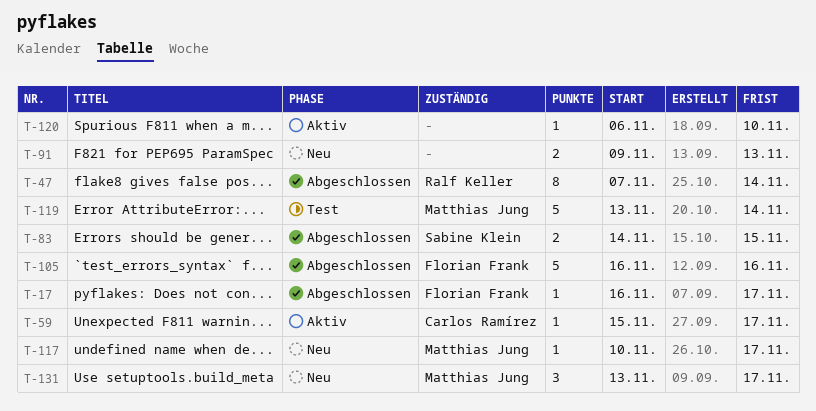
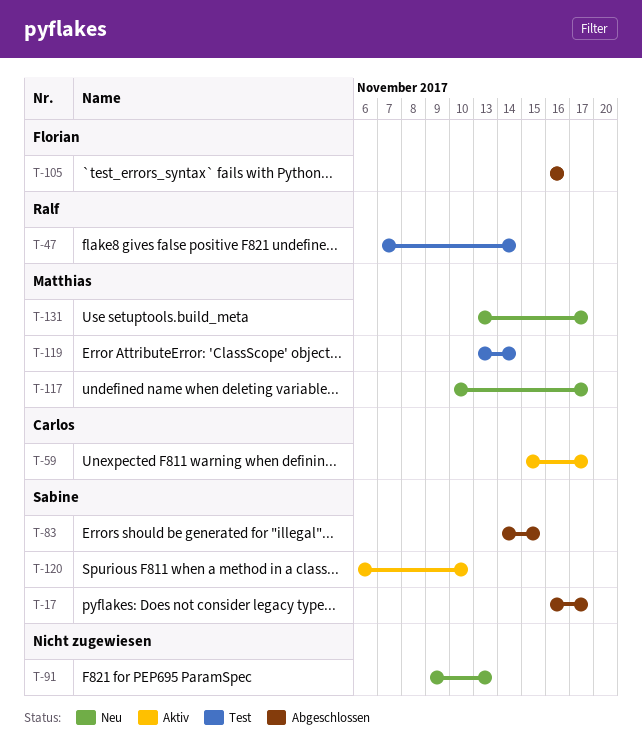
T-17, owner: Florian Frank -> Sabine Klein
T-47, status: Abgeschlossen -> Test
T-120, owner: none -> Sabine Klein

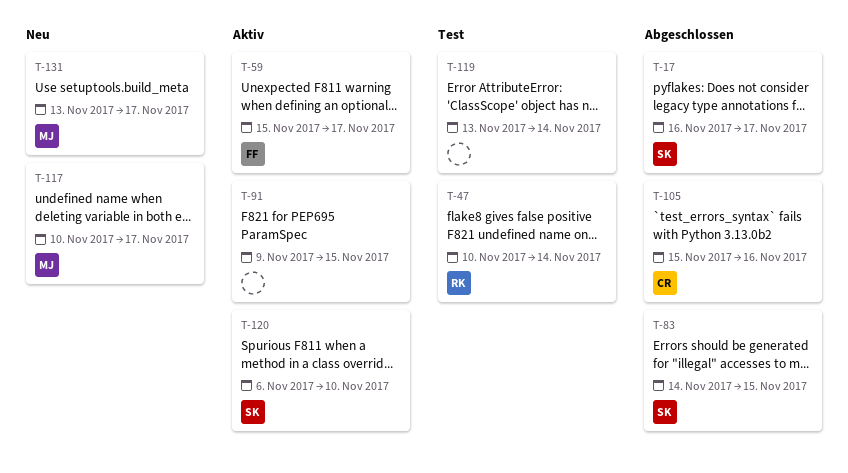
T-47, start: Nov 7 -> Nov 10
T-59, owner: Carlos -> Florian
T-91, status: Neu -> Aktiv
T-91, due: Nov 13 -> Nov 15
T-105, owner: Florian -> Carlos
T-105, start: Nov 16 -> Nov 15
T-119, owner: Matthias -> none

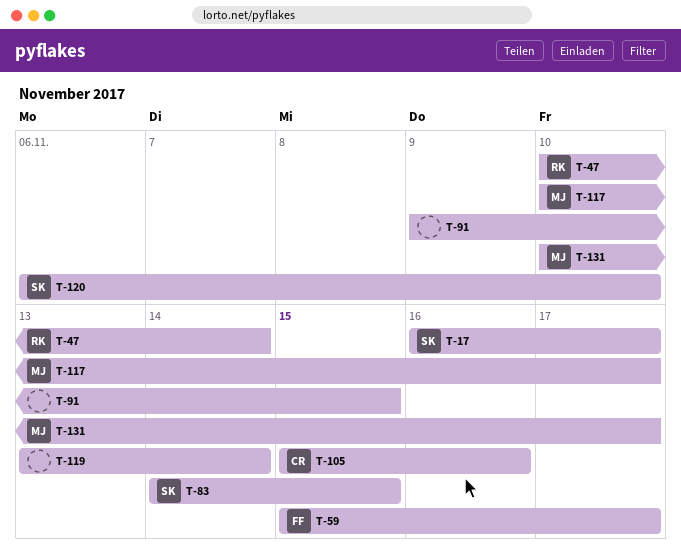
T-131, start: Nov 13 -> Nov 10

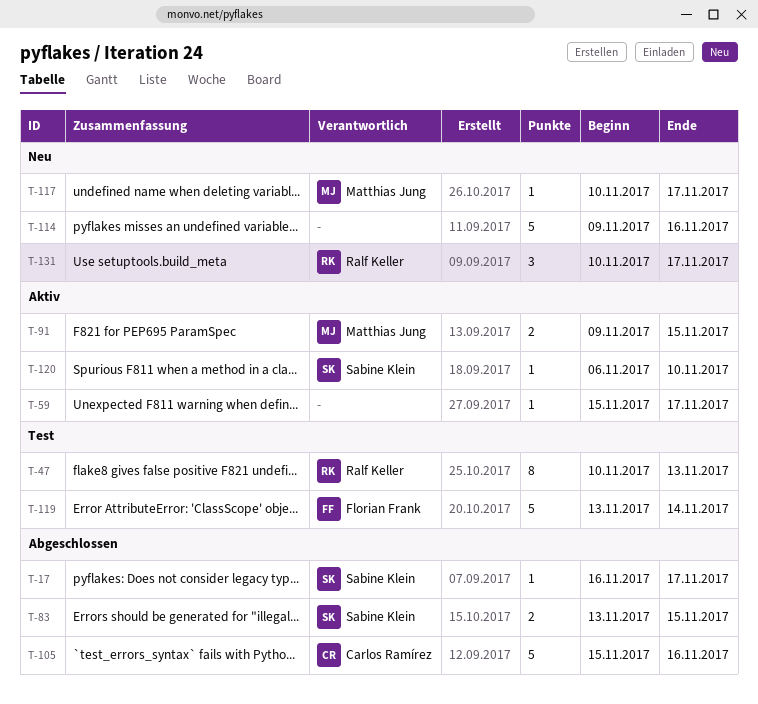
T-47, due: Nov 14 -> Nov 13
T-59, owner: Florian Frank -> none
T-83, start: Nov 14 -> Nov 13
T-91, owner: none -> Matthias Jung
T-114: none -> present
T-119, owner: none -> Florian Frank
T-131, owner: Matthias Jung -> Ralf Keller

